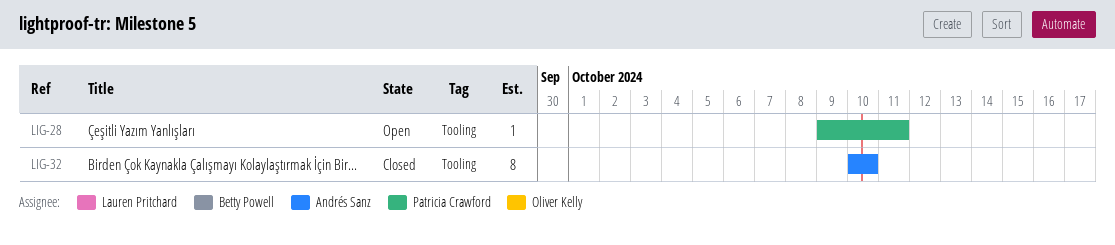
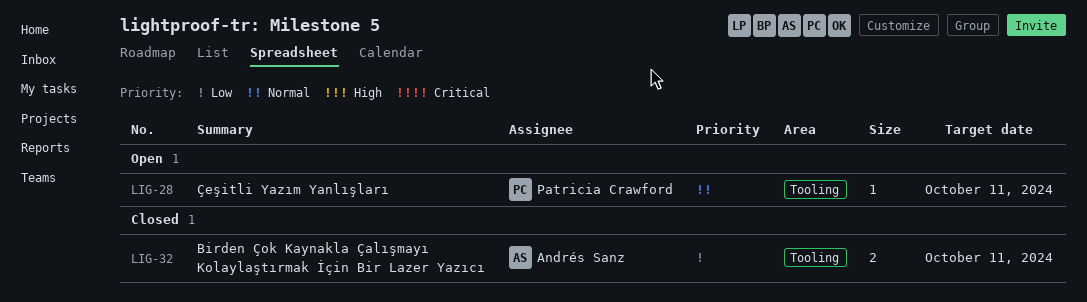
LIG-32, estimate: 8 -> 2
LIG-32, due: Oct 10 -> Oct 11

